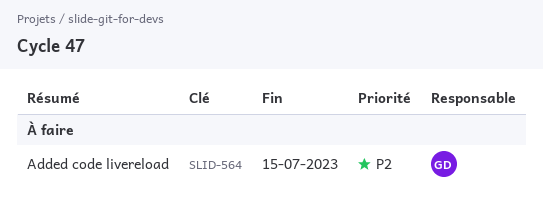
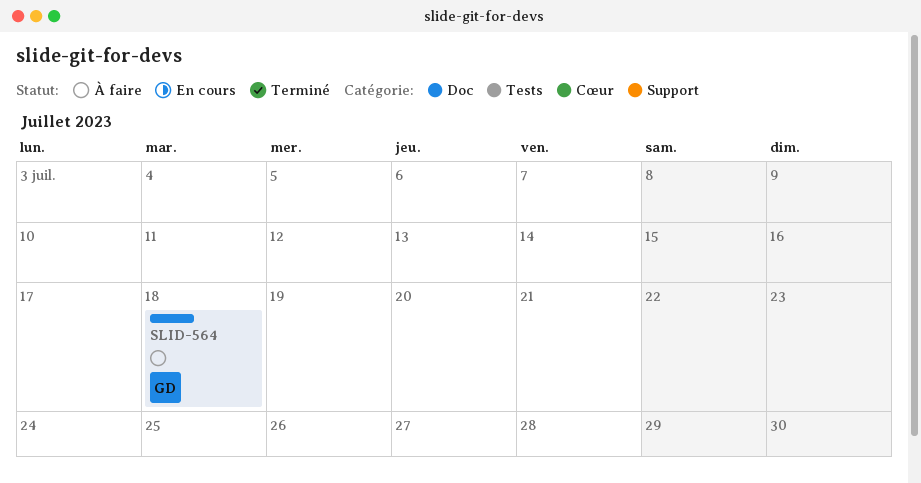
SLID-564, due: Jul 15 -> Jul 18

